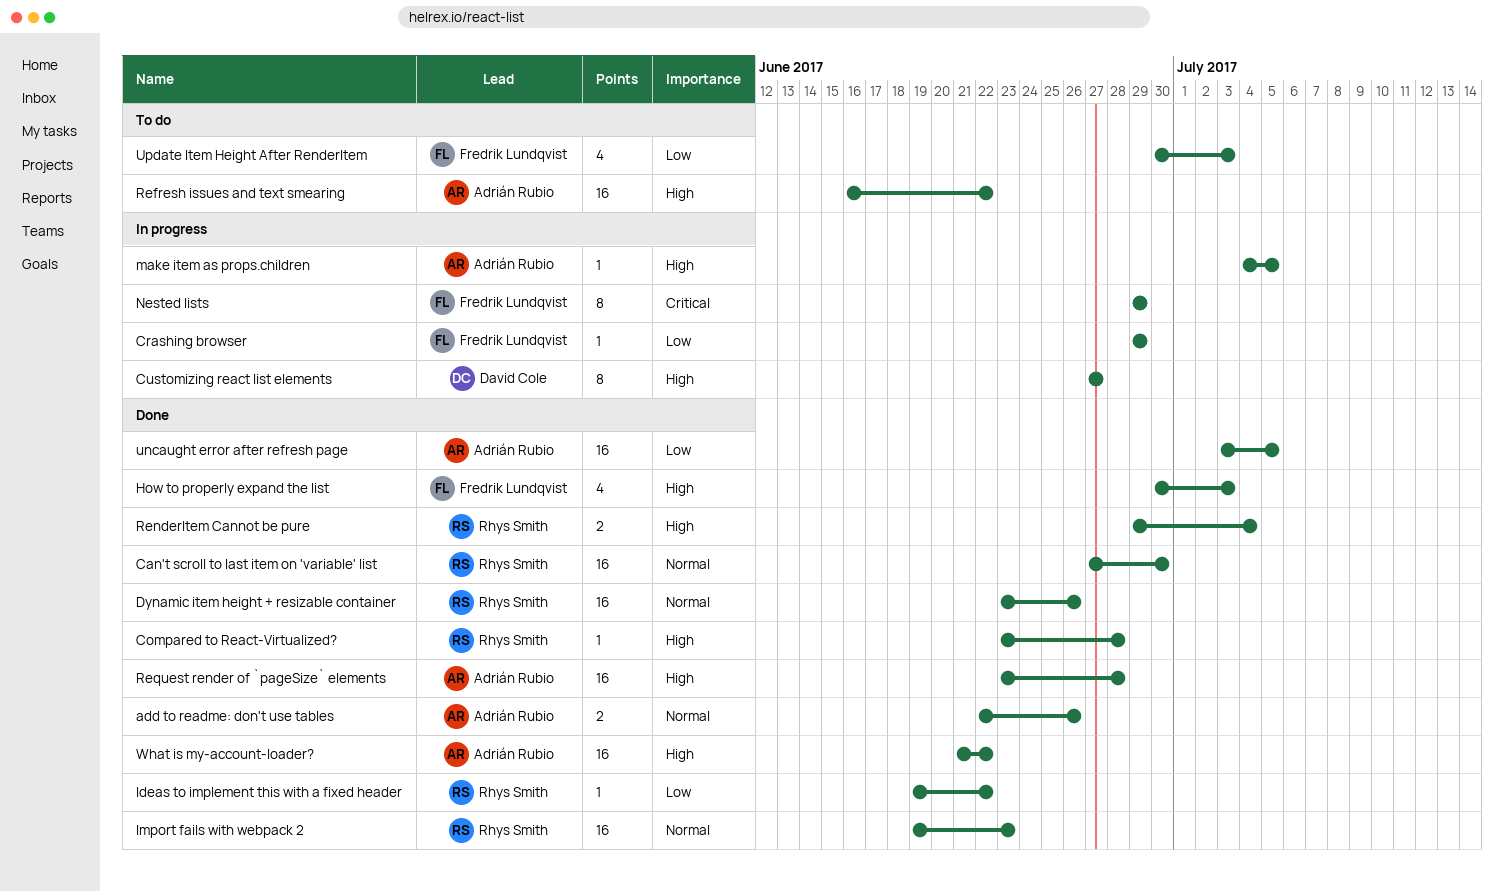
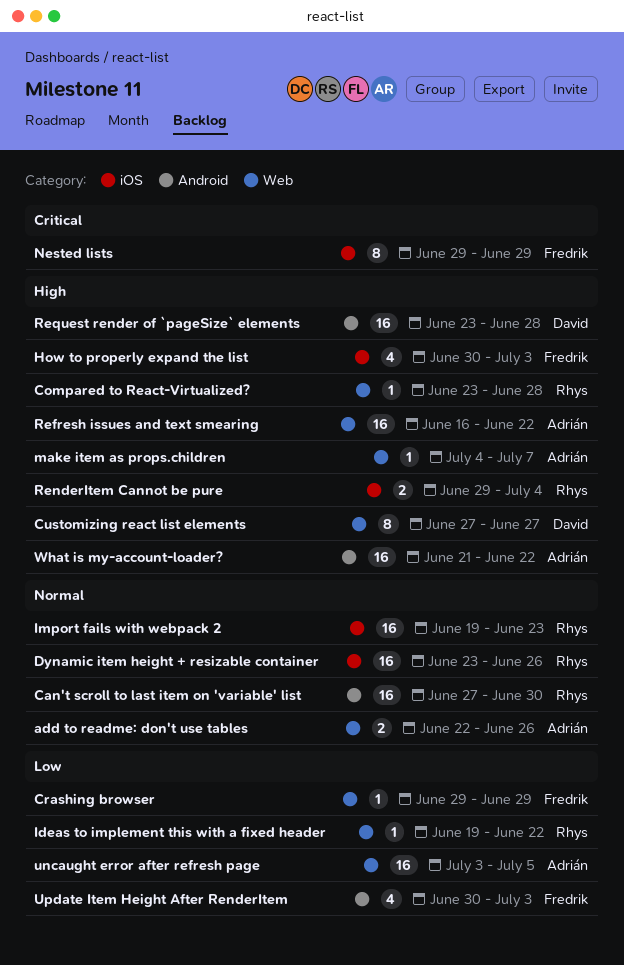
make item as props.children, due: Jul 5 -> Jul 7
Request render of `pageSize` elements, owner: Adrián Rubio -> David Cole

